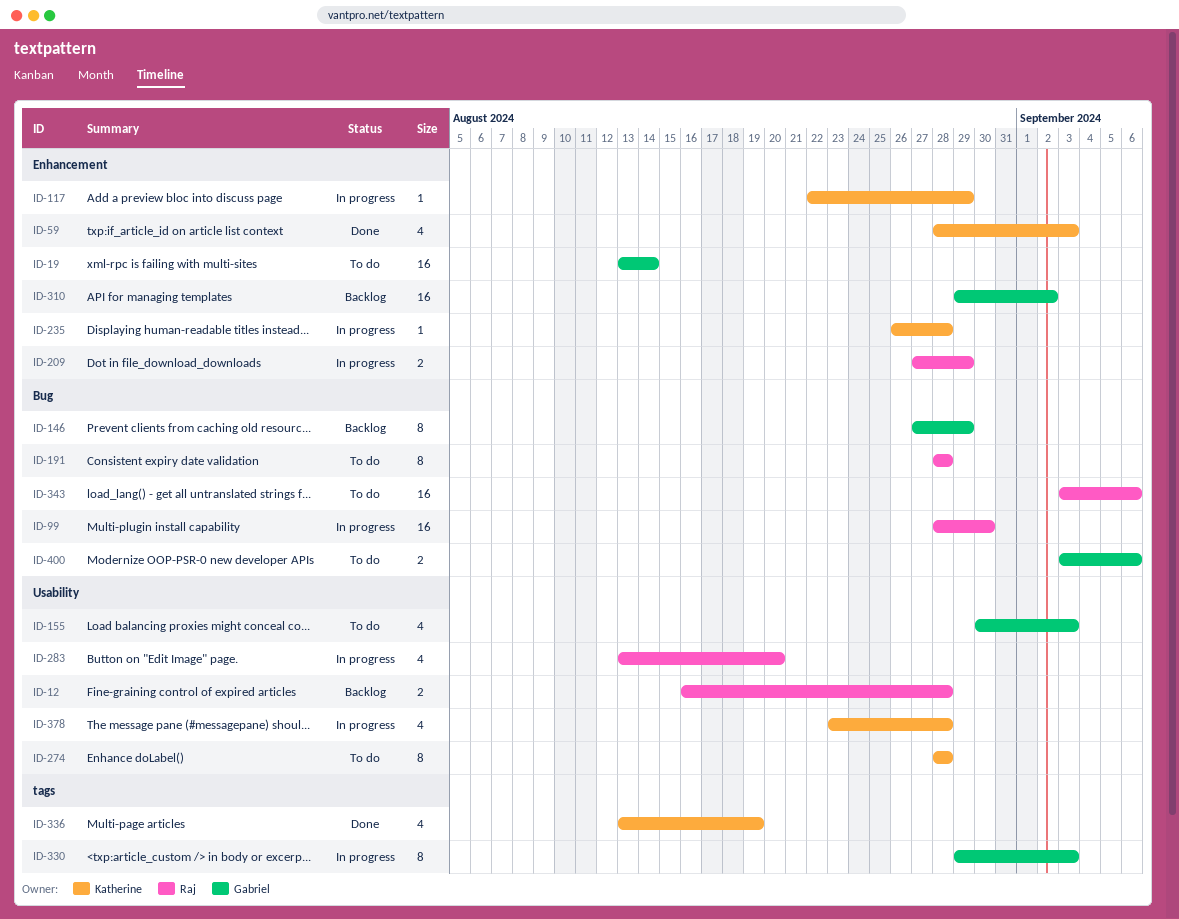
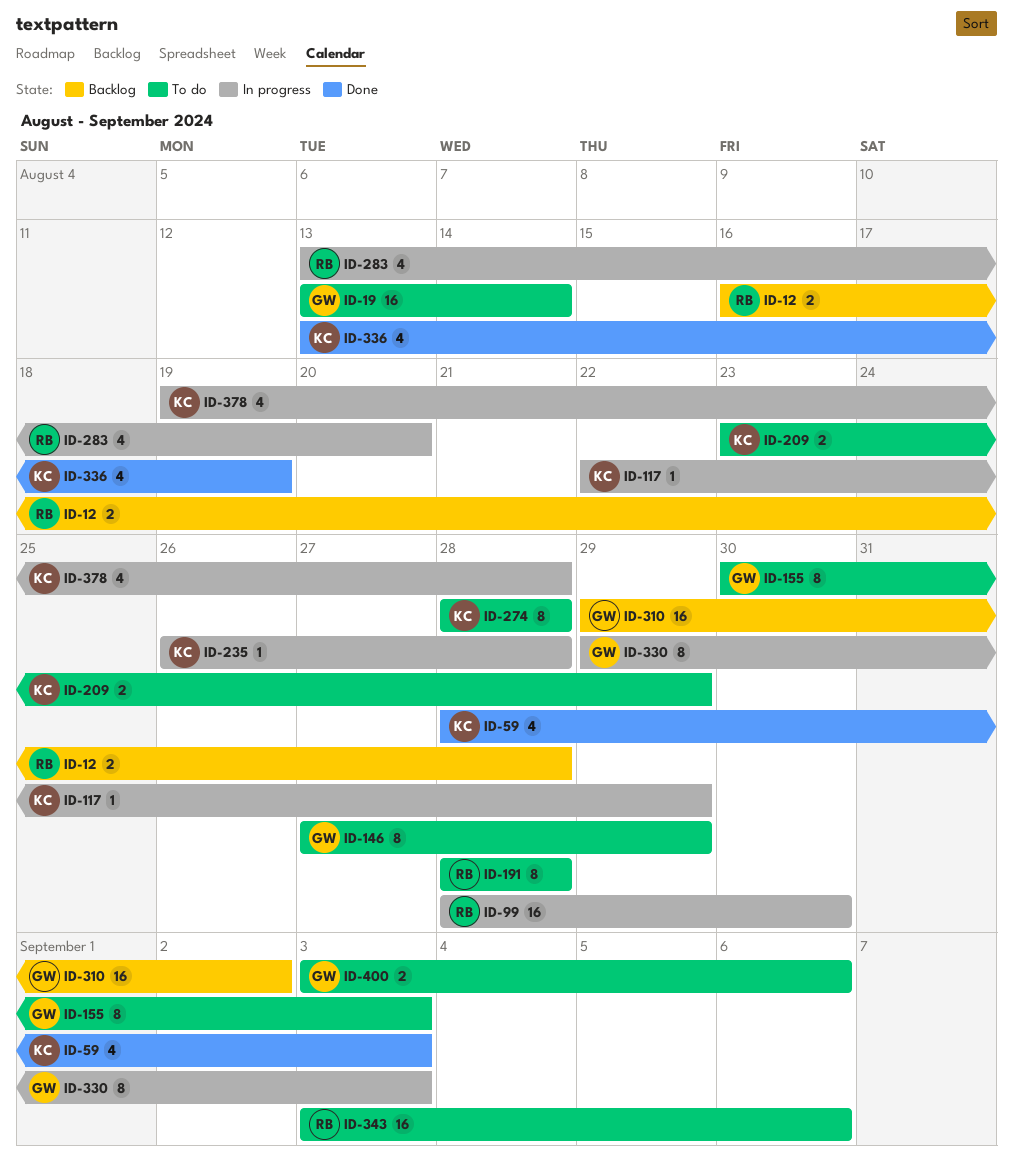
ID-146, status: Backlog -> To do
ID-155, estimate: 4 -> 8
ID-209, status: In progress -> To do
ID-209, owner: Raj -> Katherine
ID-209, start: Aug 27 -> Aug 23
ID-378, start: Aug 23 -> Aug 19

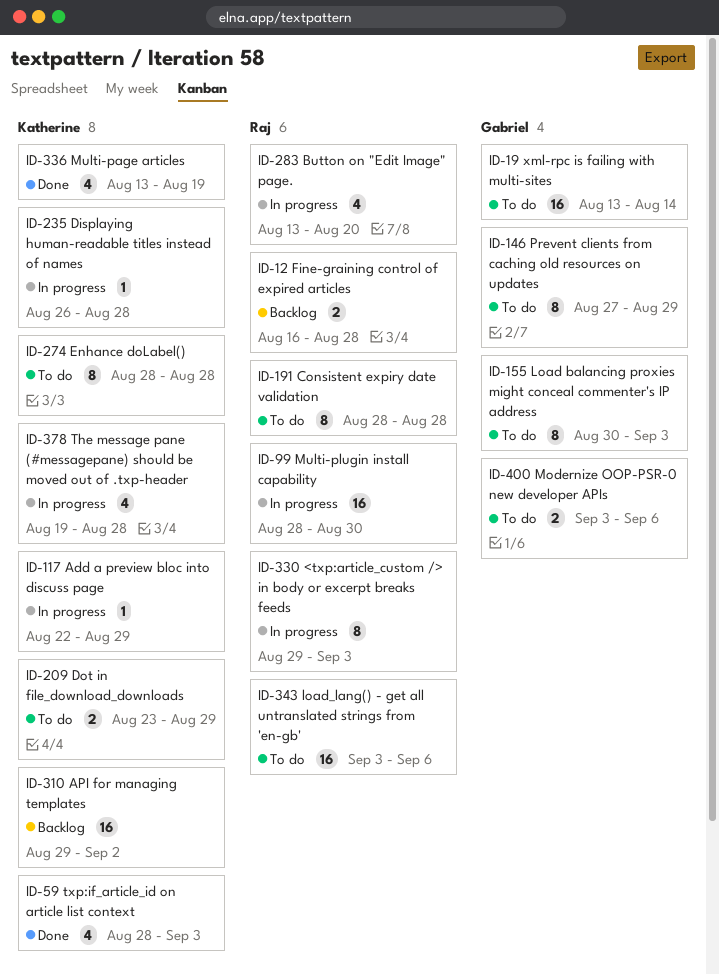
ID-310, owner: Gabriel -> Katherine
ID-330, owner: Gabriel -> Raj

